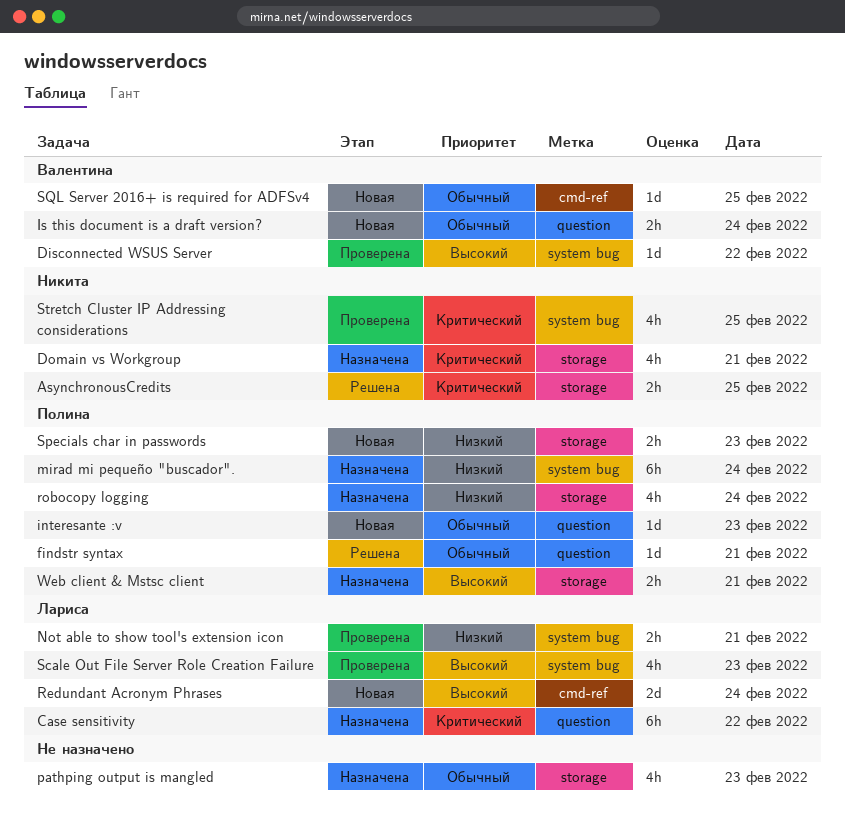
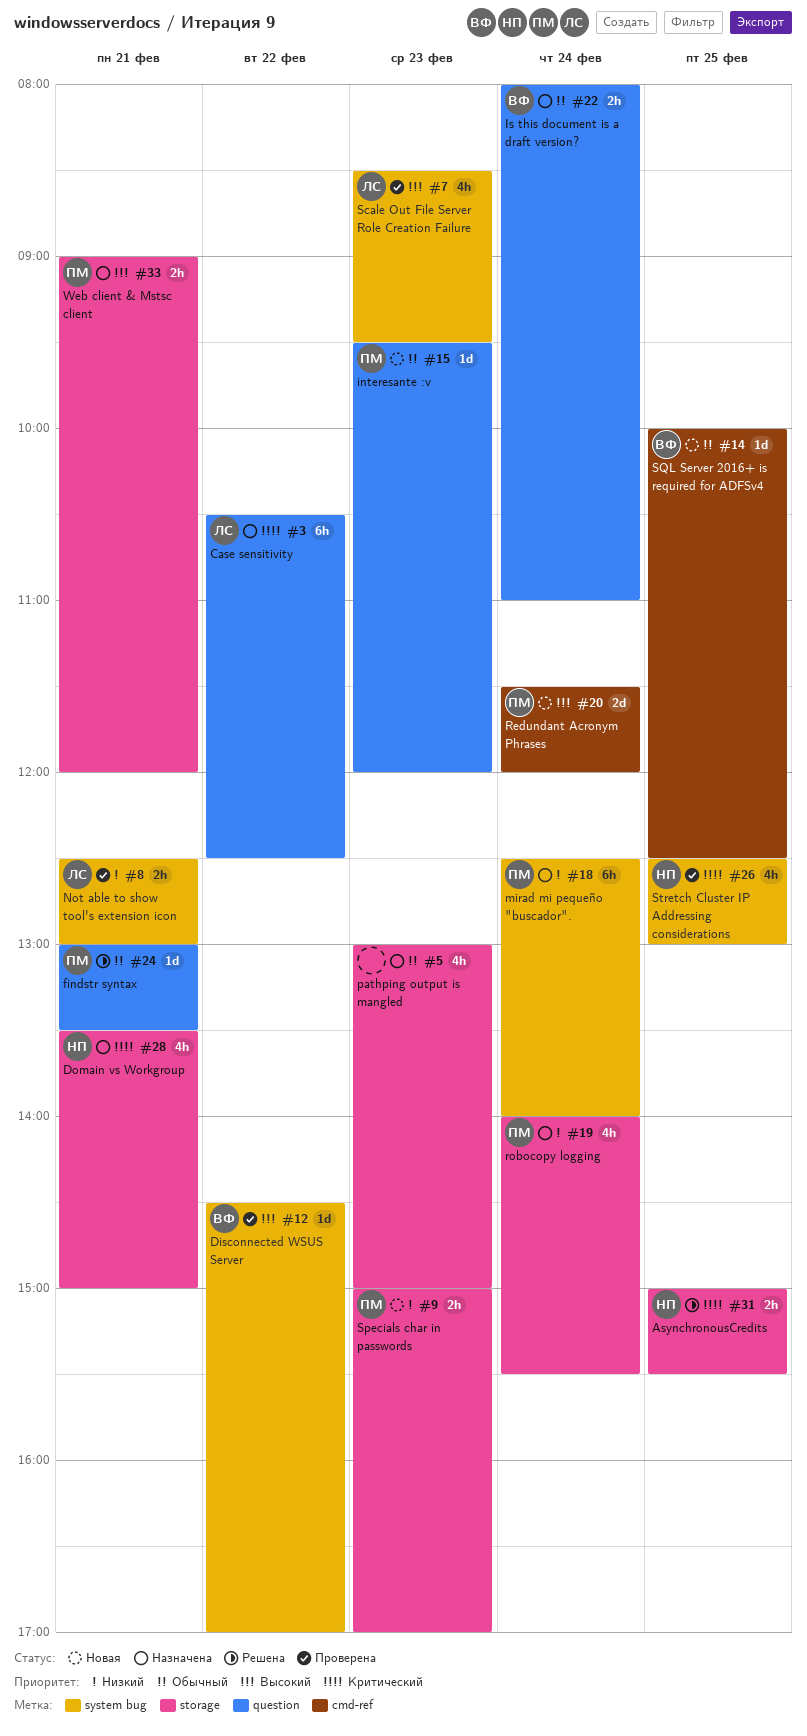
Is this document is a draft version?, status: Новая -> Назначена
Redundant Acronym Phrases, owner: Лариса -> Полина

